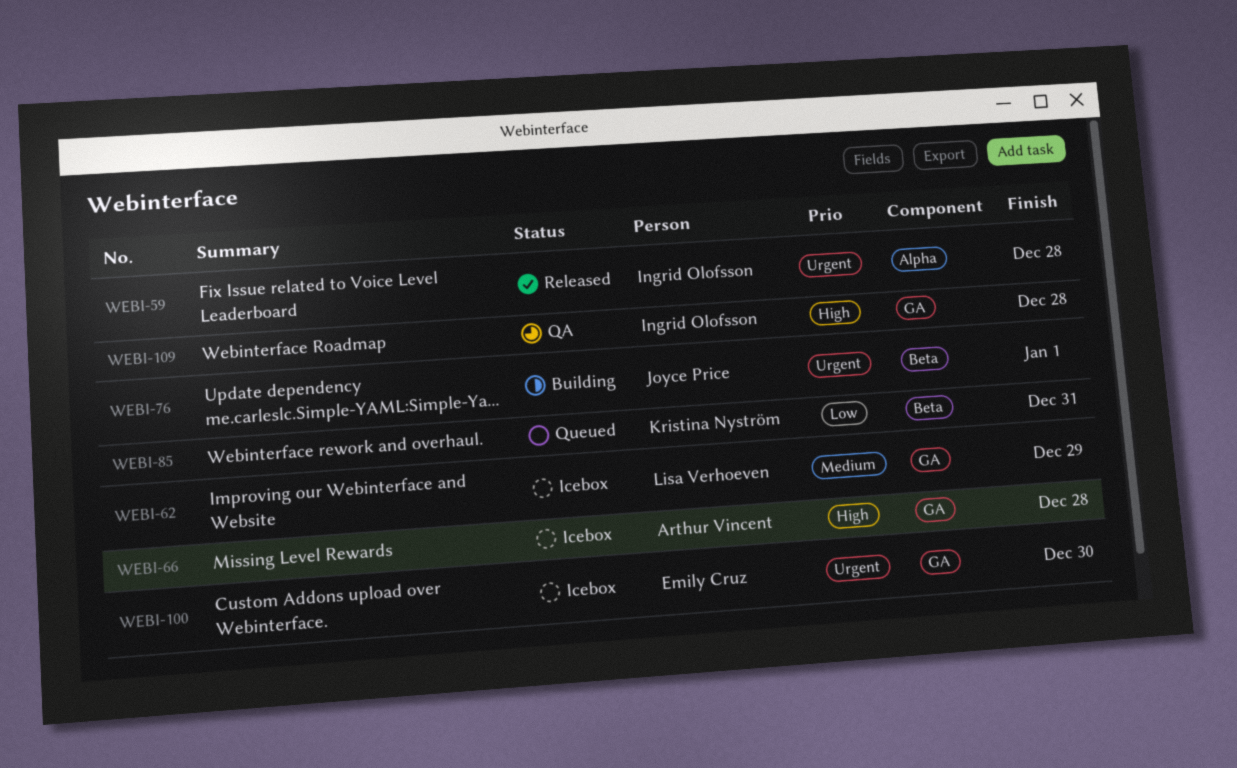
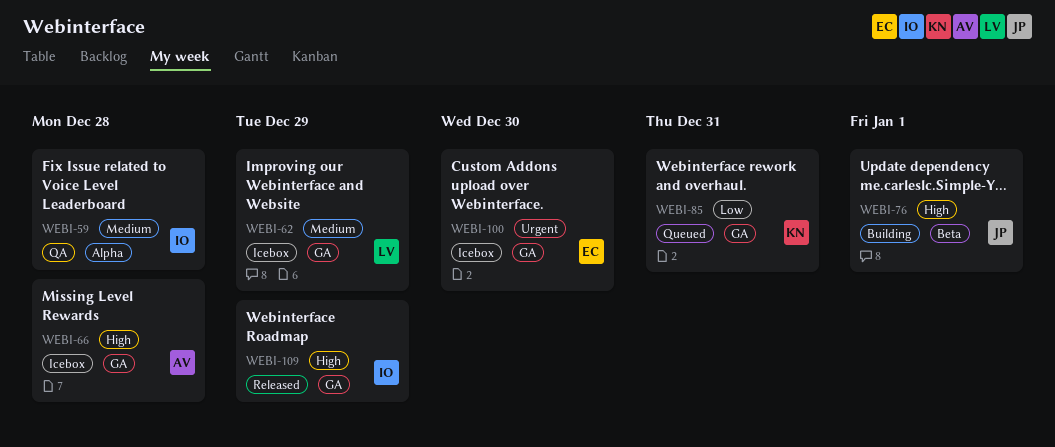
WEBI-59, status: Released -> QA
WEBI-59, priority: Urgent -> Medium
WEBI-76, priority: Urgent -> High
WEBI-85, label: Beta -> GA
WEBI-109, status: QA -> Released
WEBI-109, due: Dec 28 -> Dec 29

